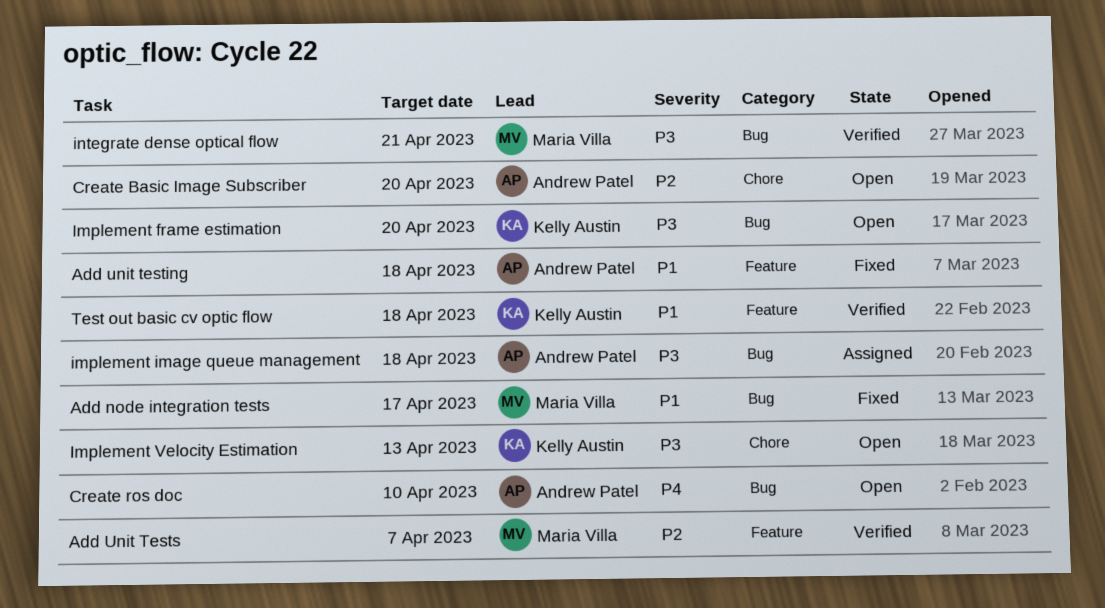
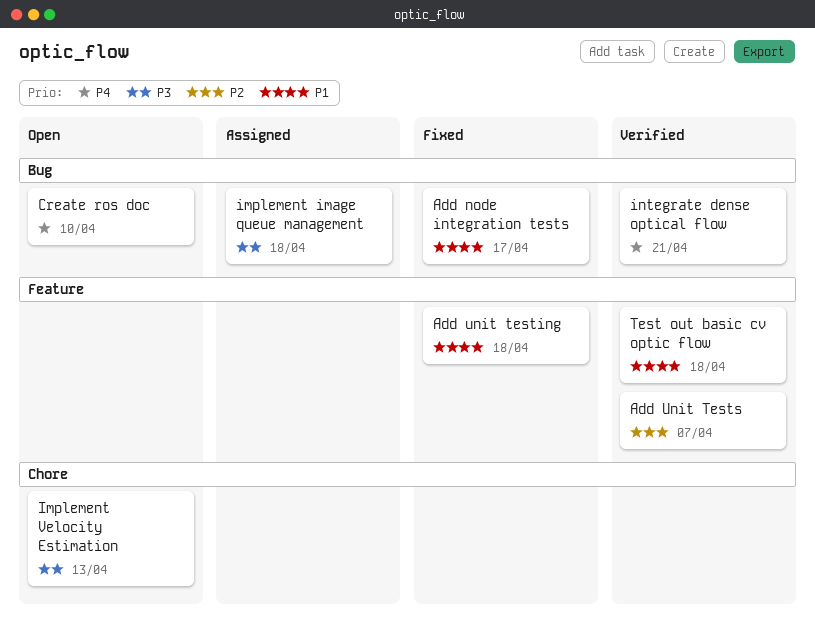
Create Basic Image Subscriber: present -> none
Implement frame estimation: present -> none
integrate dense optical flow, priority: P3 -> P4

